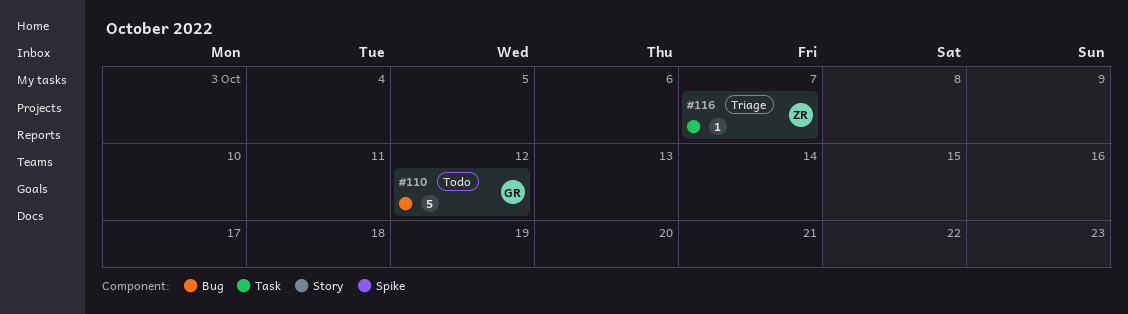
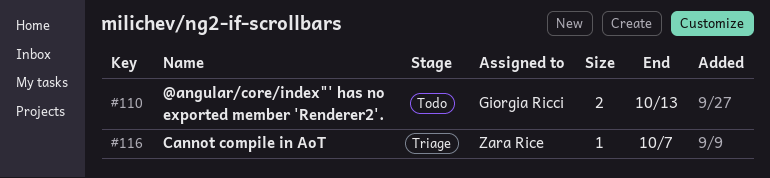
#110, estimate: 5 -> 2
#110, due: Oct 12 -> Oct 13

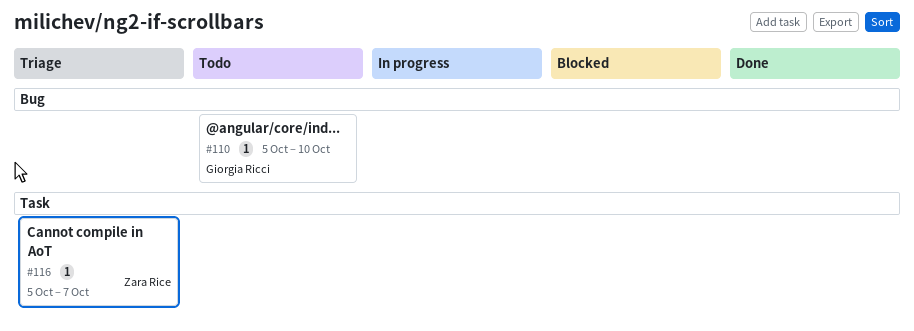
#110, estimate: 2 -> 1
#110, due: Oct 13 -> Oct 10

